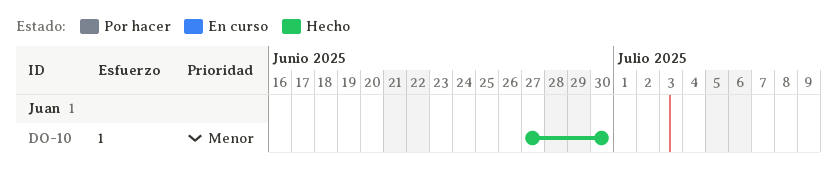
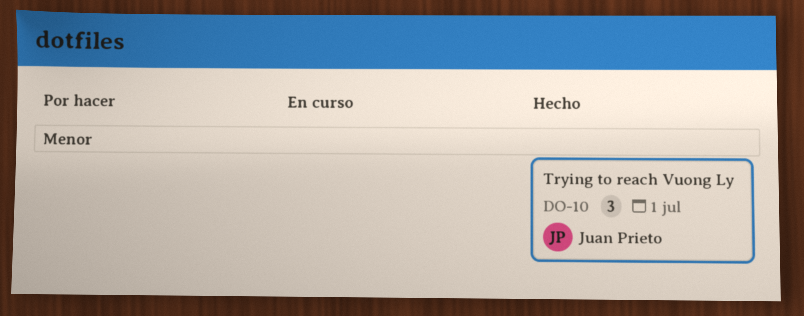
DO-10, estimate: 1 -> 3
DO-10, due: Jun 30 -> Jul 1

